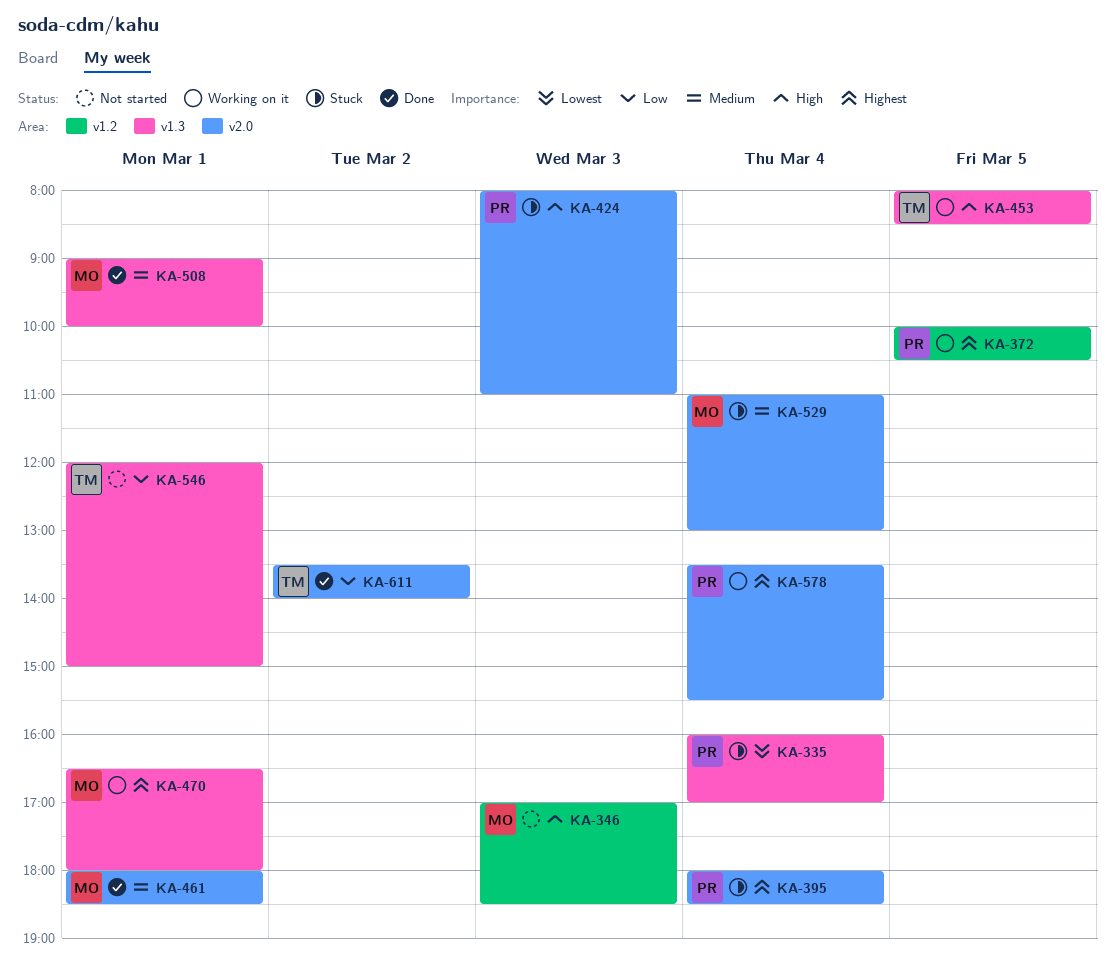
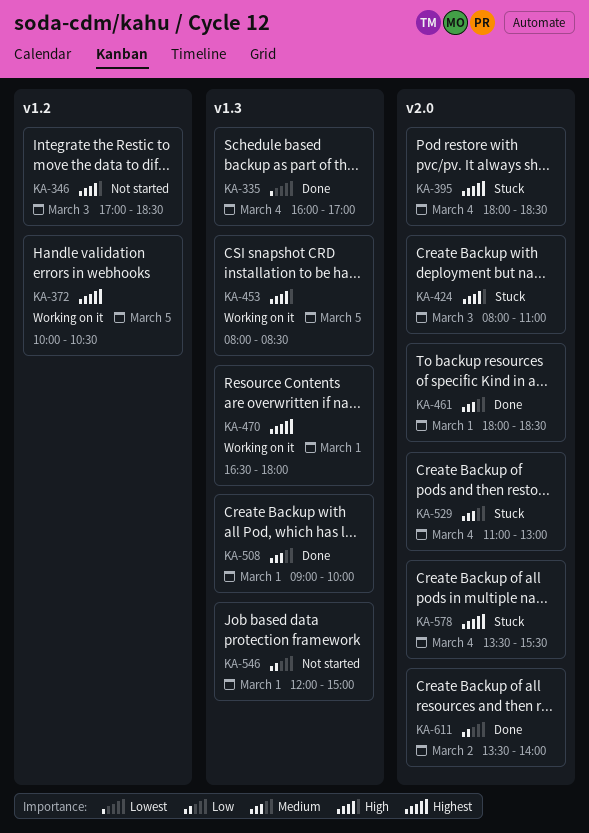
KA-335, status: Stuck -> Done
KA-578, status: Working on it -> Stuck

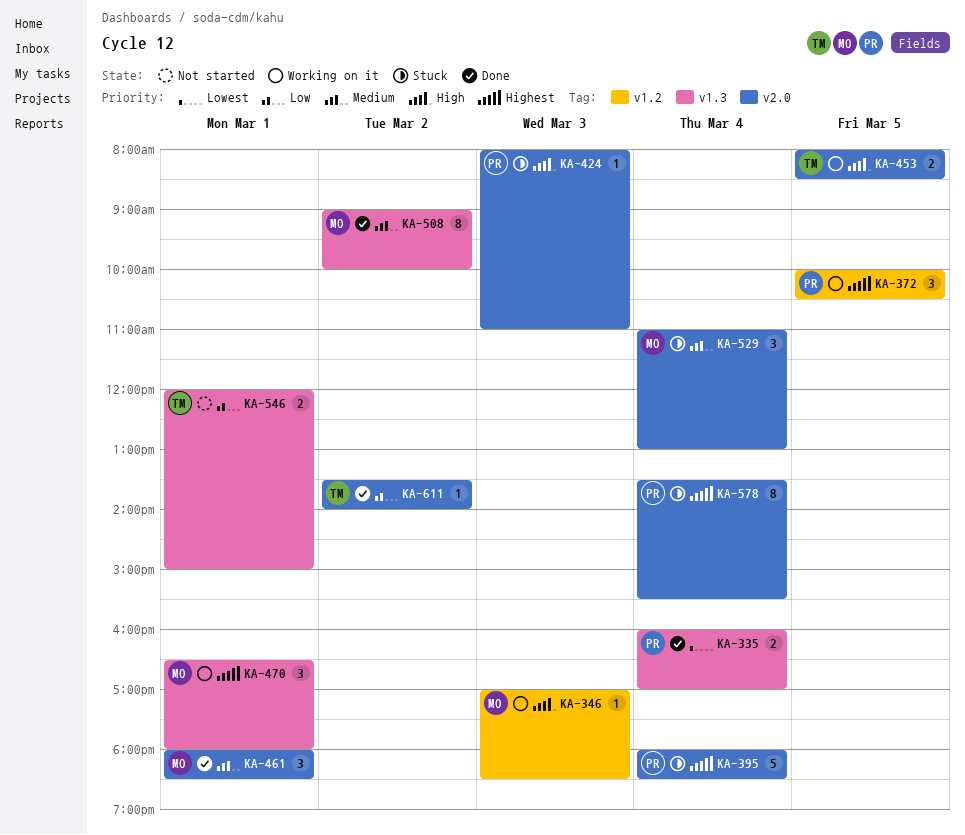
KA-346, status: Not started -> Working on it
KA-453, label: v1.3 -> v2.0
KA-508, day: Mar 1 -> Mar 2

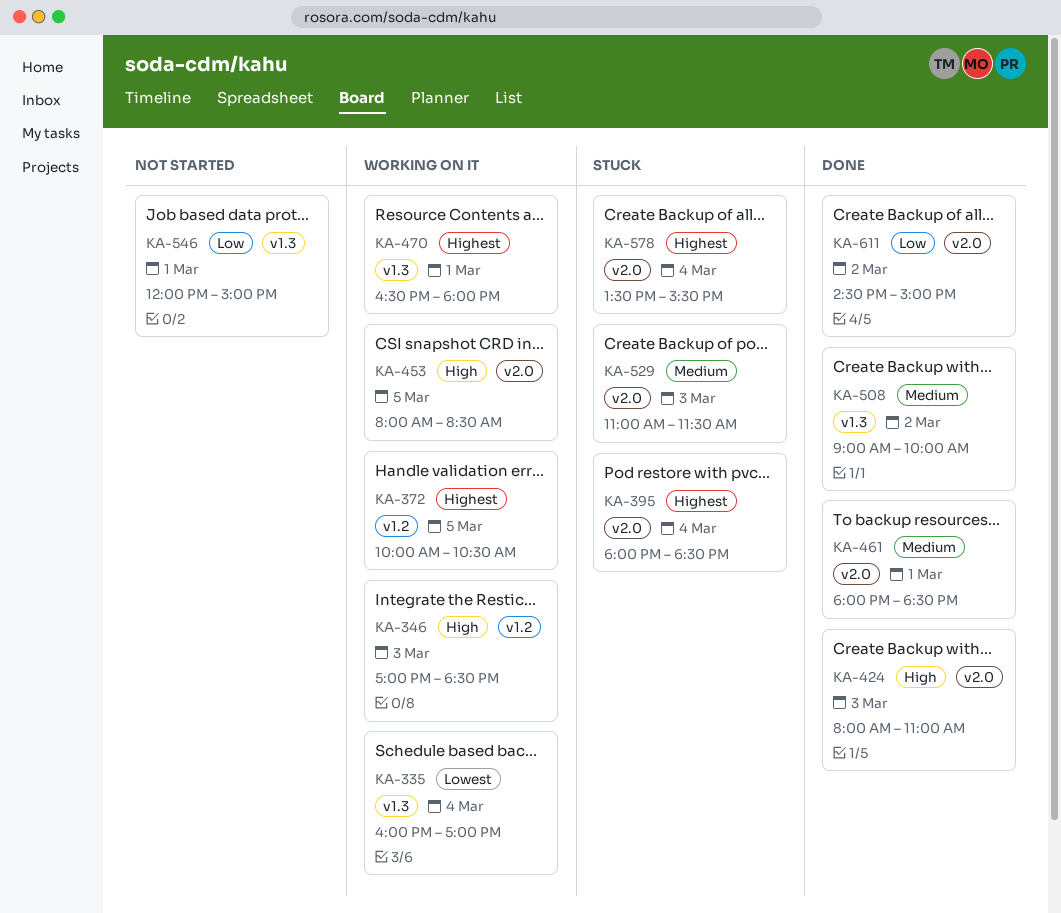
KA-335, status: Done -> Working on it
KA-424, status: Stuck -> Done
KA-529, day: Mar 4 -> Mar 3
KA-529, ends: 13:00 -> 11:30
KA-611, begins: 13:30 -> 14:30
KA-611, ends: 14:00 -> 15:00

